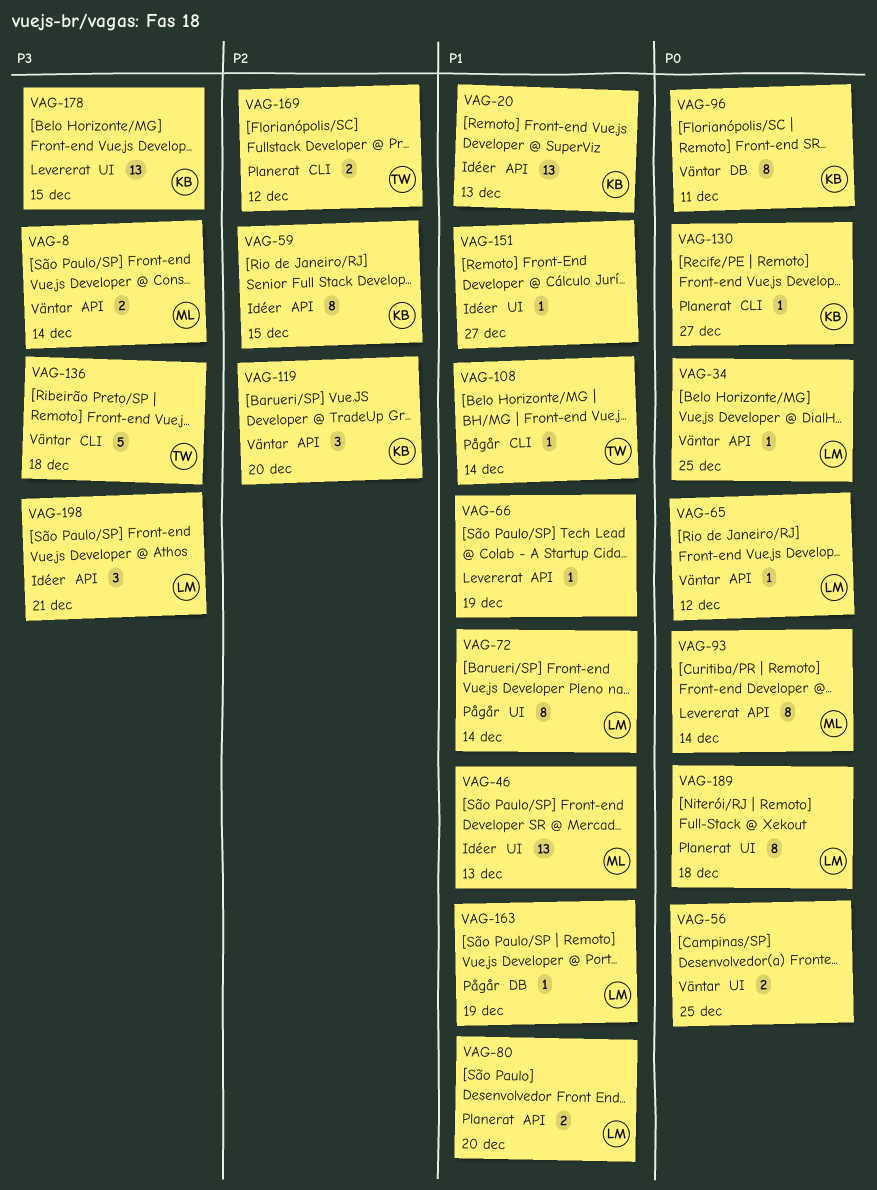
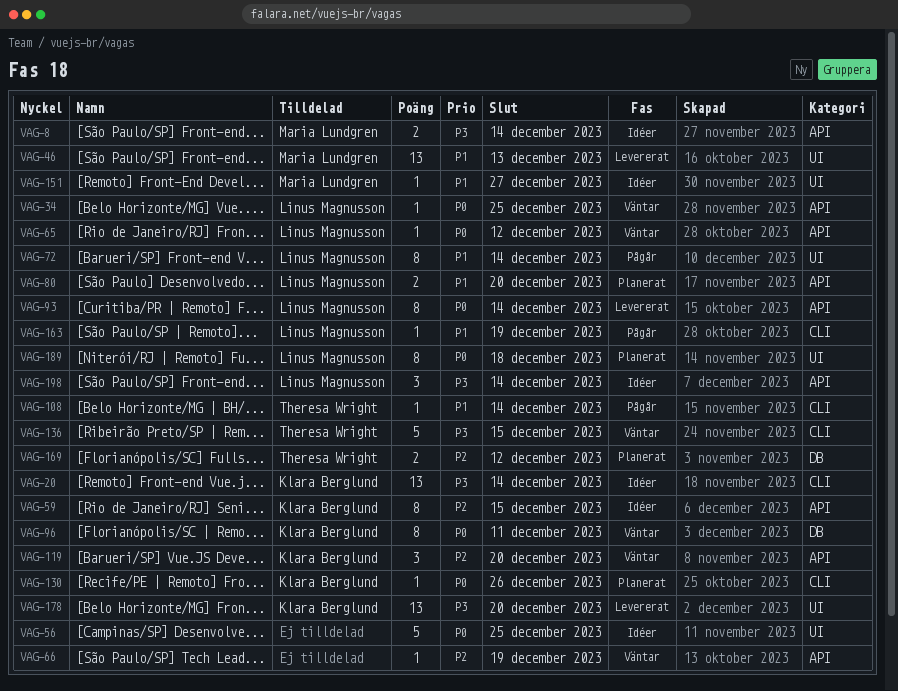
VAG-8, status: Väntar -> Idéer
VAG-20, priority: P1 -> P3
VAG-20, label: API -> CLI
VAG-20, due: Dec 13 -> Dec 14
VAG-46, status: Idéer -> Levererat
VAG-56, status: Väntar -> Idéer
VAG-56, estimate: 2 -> 5
VAG-66, status: Levererat -> Väntar
VAG-66, priority: P1 -> P2
VAG-93, owner: Maria Lundgren -> Linus Magnusson
VAG-130, due: Dec 27 -> Dec 26
VAG-136, due: Dec 18 -> Dec 15
VAG-151, owner: none -> Maria Lundgren
VAG-163, label: DB -> CLI
VAG-169, label: CLI -> DB
VAG-178, due: Dec 15 -> Dec 20
VAG-198, due: Dec 21 -> Dec 14

